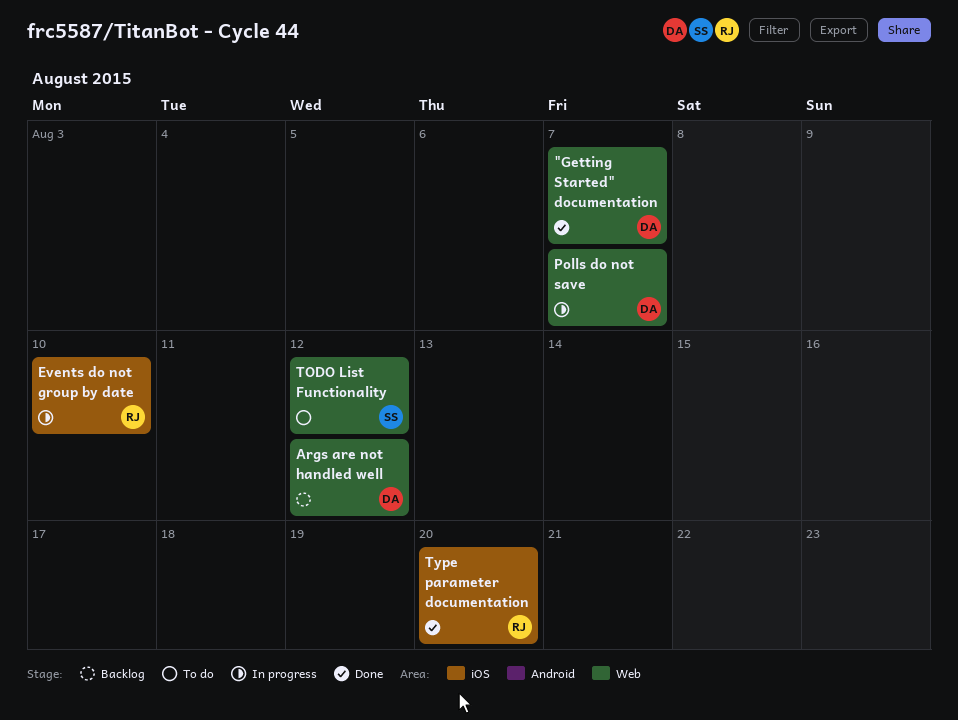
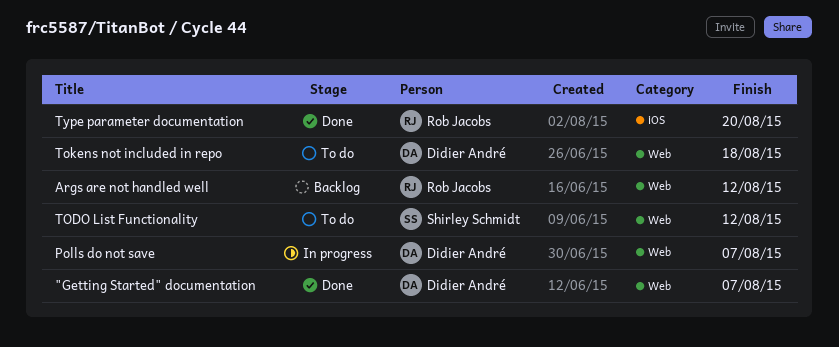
Args are not handled well, owner: Didier André -> Rob Jacobs
Events do not group by date: present -> none
Tokens not included in repo: none -> present

